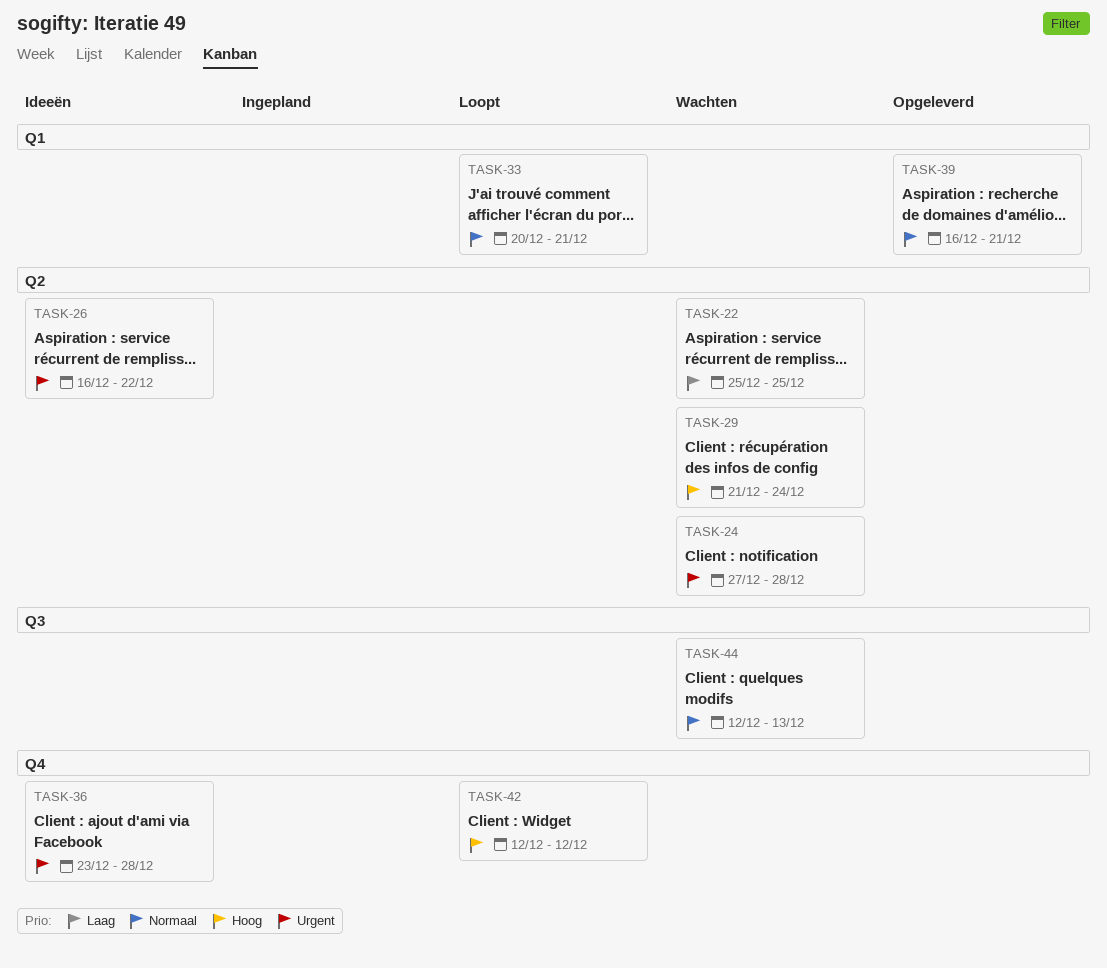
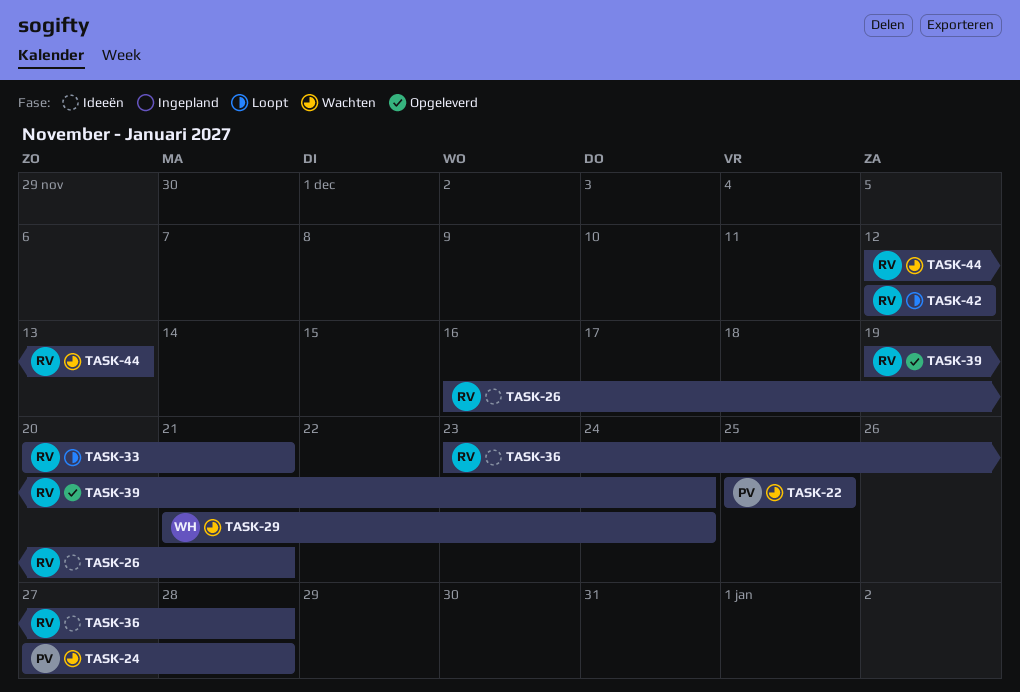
TASK-26, due: Dec 22 -> Dec 21
TASK-39, start: Dec 16 -> Dec 19
TASK-39, due: Dec 21 -> Dec 24

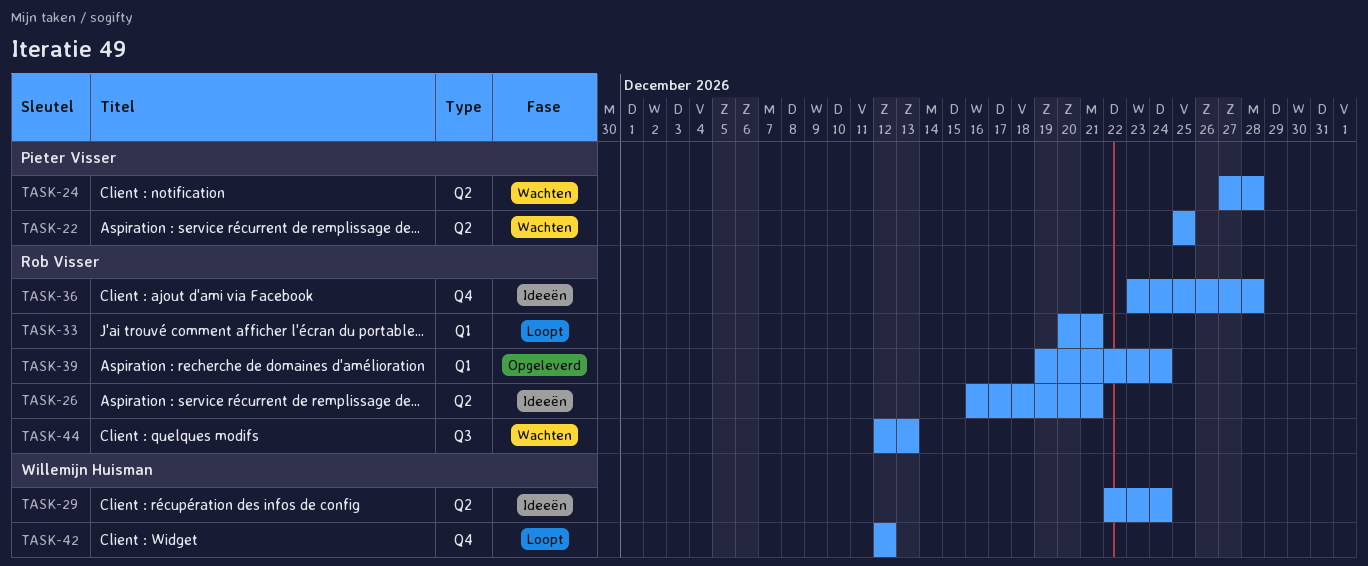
TASK-29, status: Wachten -> Ideeën
TASK-29, start: Dec 21 -> Dec 22
TASK-42, owner: Rob Visser -> Willemijn Huisman

